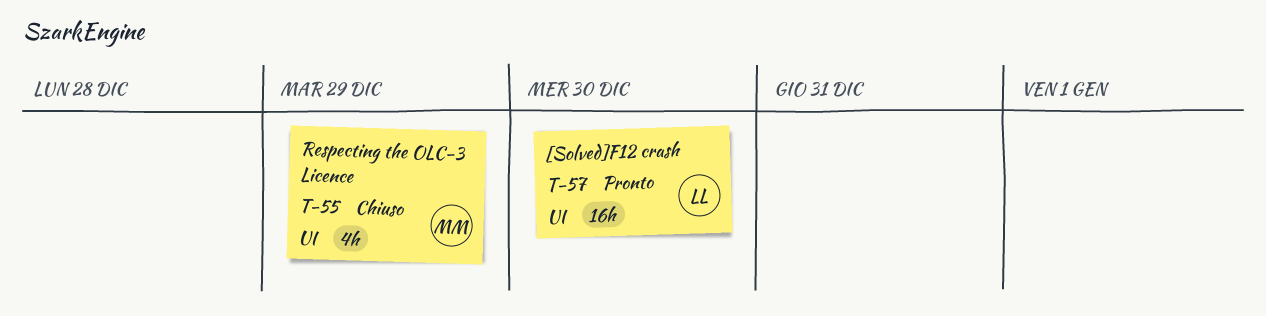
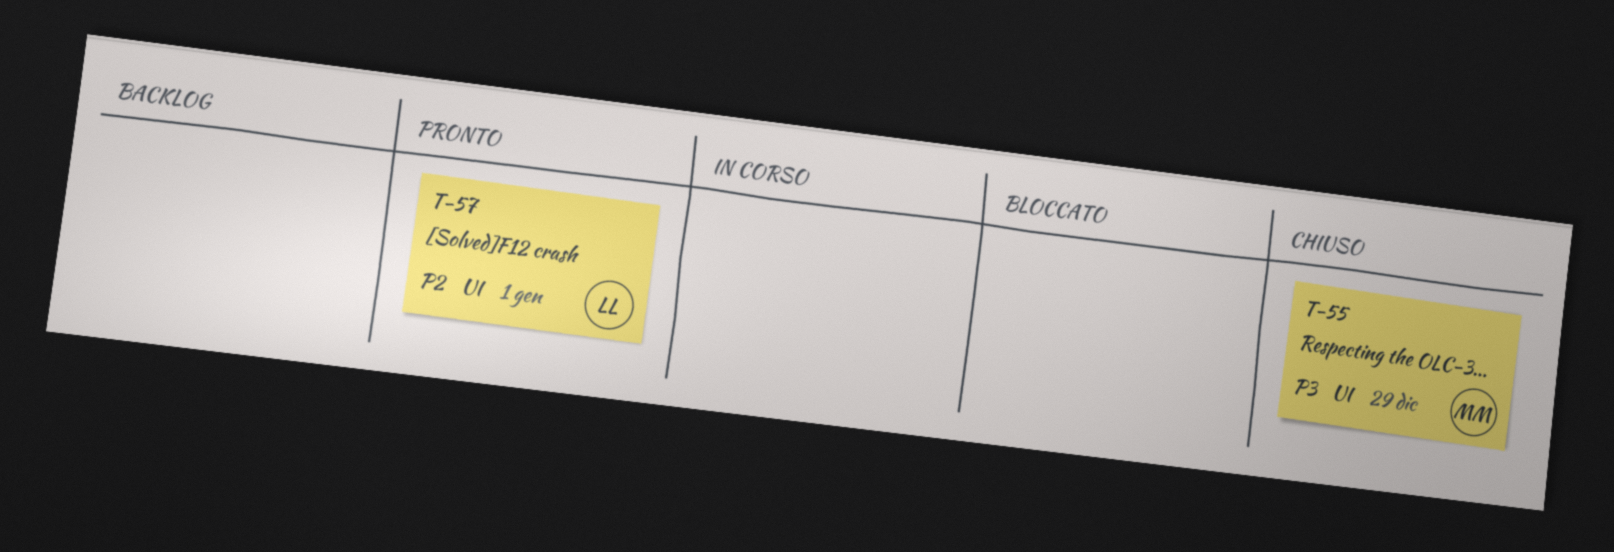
T-57, due: Dec 30 -> Jan 1

